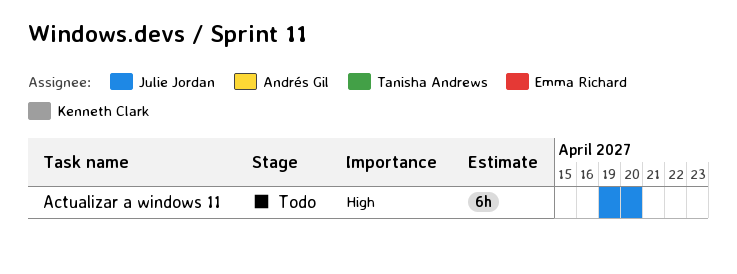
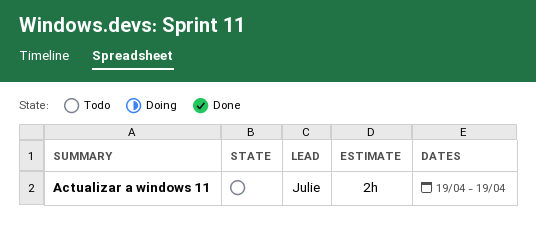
Actualizar a windows 11, estimate: 6h -> 2h
Actualizar a windows 11, due: Apr 20 -> Apr 19

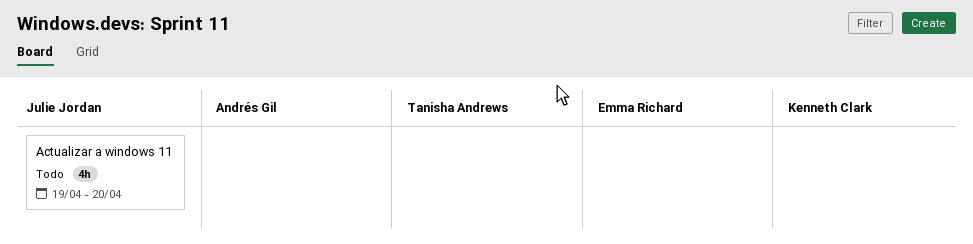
Actualizar a windows 11, estimate: 2h -> 4h
Actualizar a windows 11, due: Apr 19 -> Apr 20

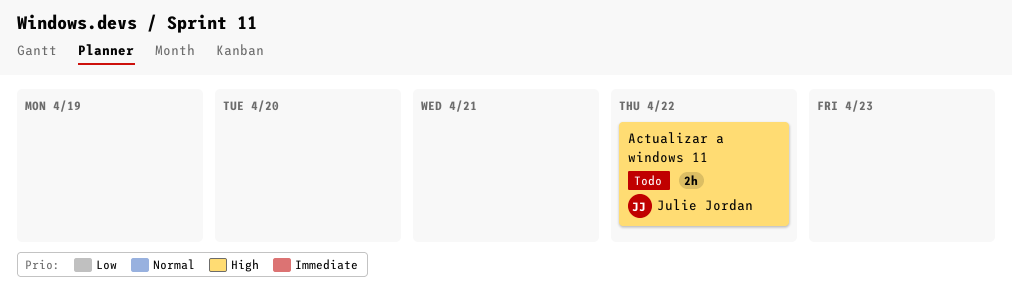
Actualizar a windows 11, estimate: 4h -> 2h
Actualizar a windows 11, due: Apr 20 -> Apr 22

